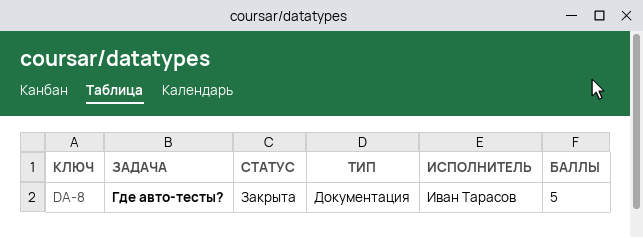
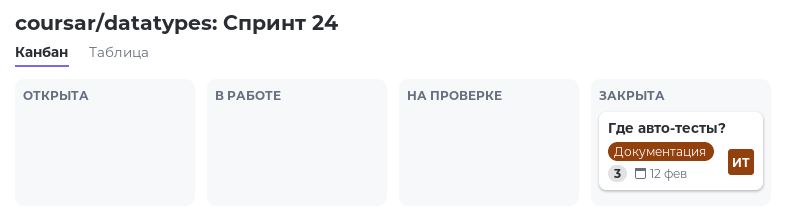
Где авто-тесты?, estimate: 5 -> 3

